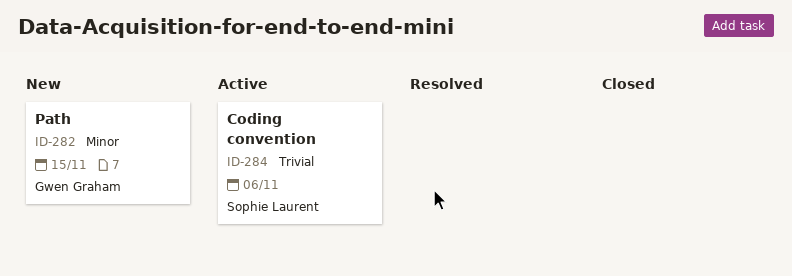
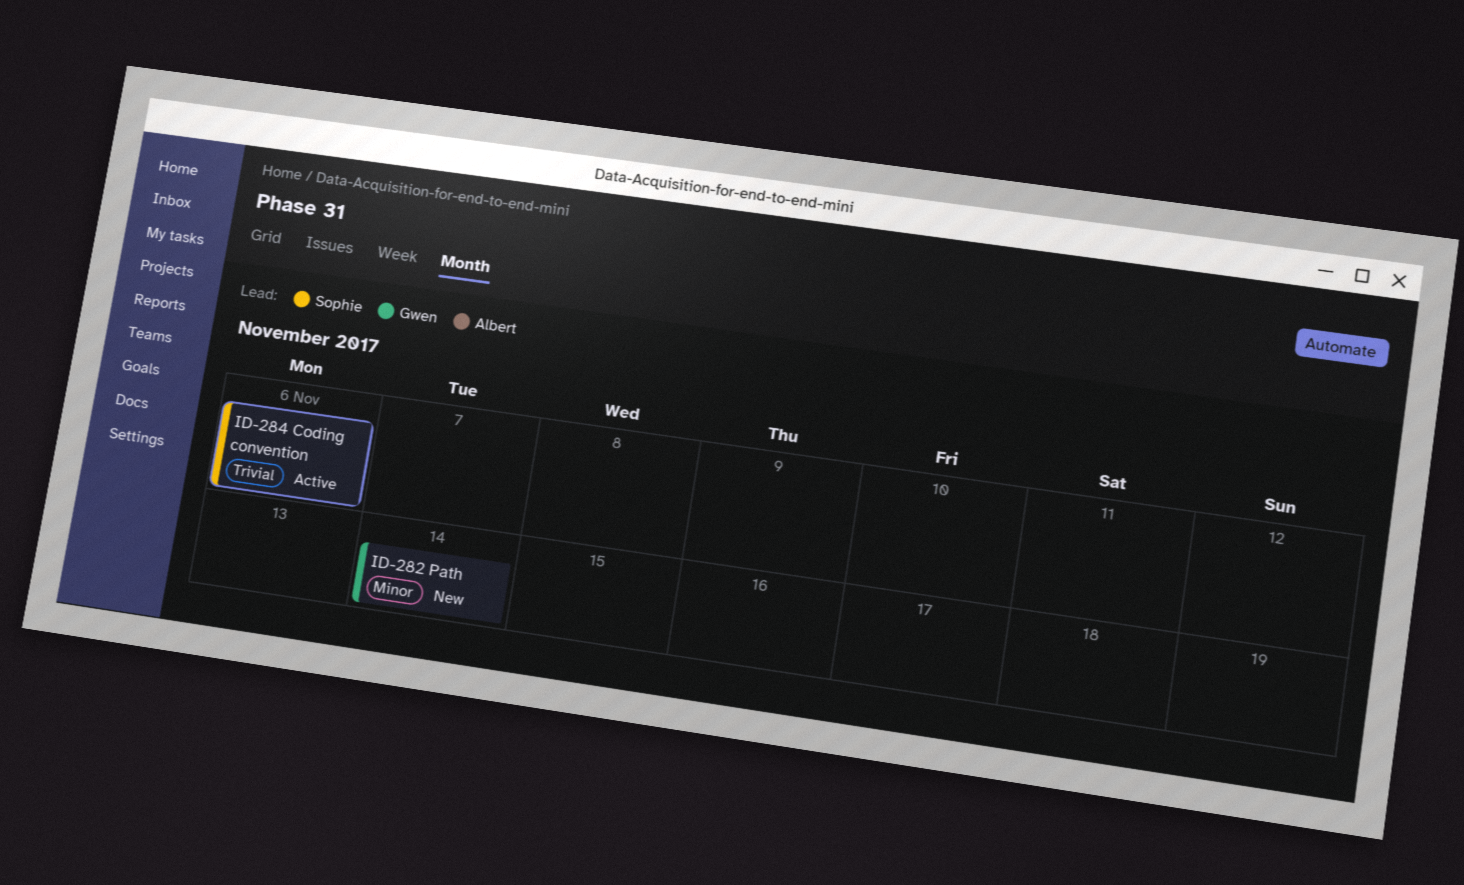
ID-282, due: Nov 15 -> Nov 14

